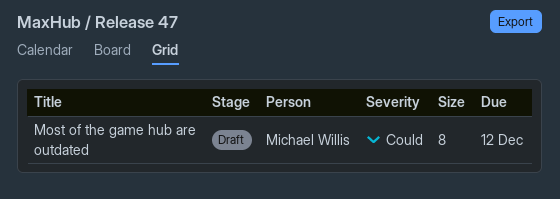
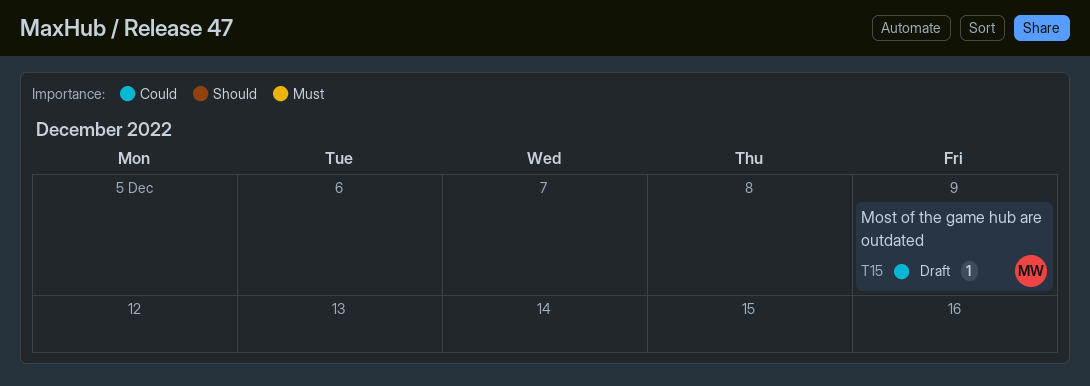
Most of the game hub are outdated, estimate: 8 -> 1
Most of the game hub are outdated, due: Dec 12 -> Dec 9

